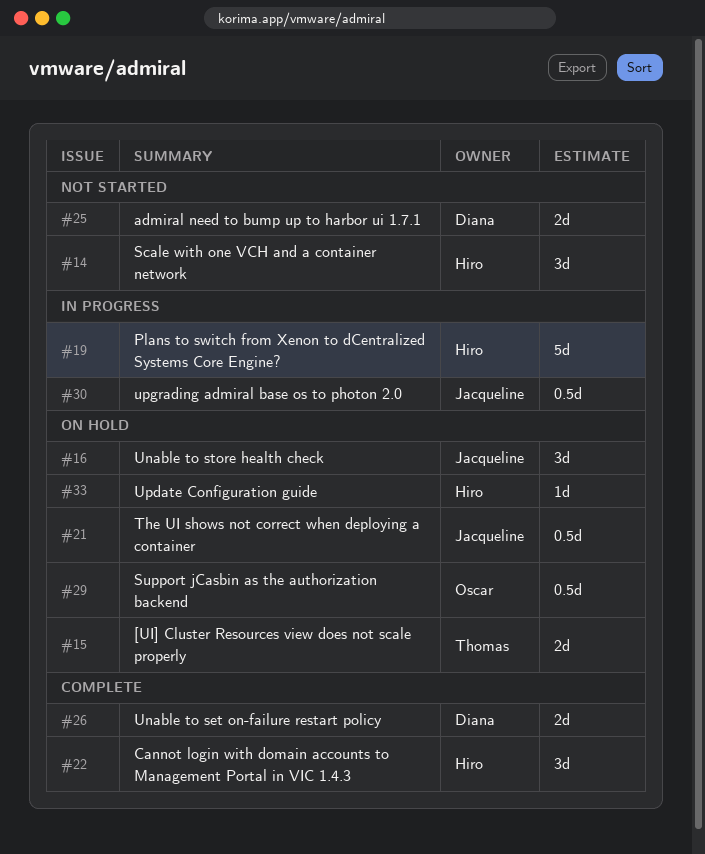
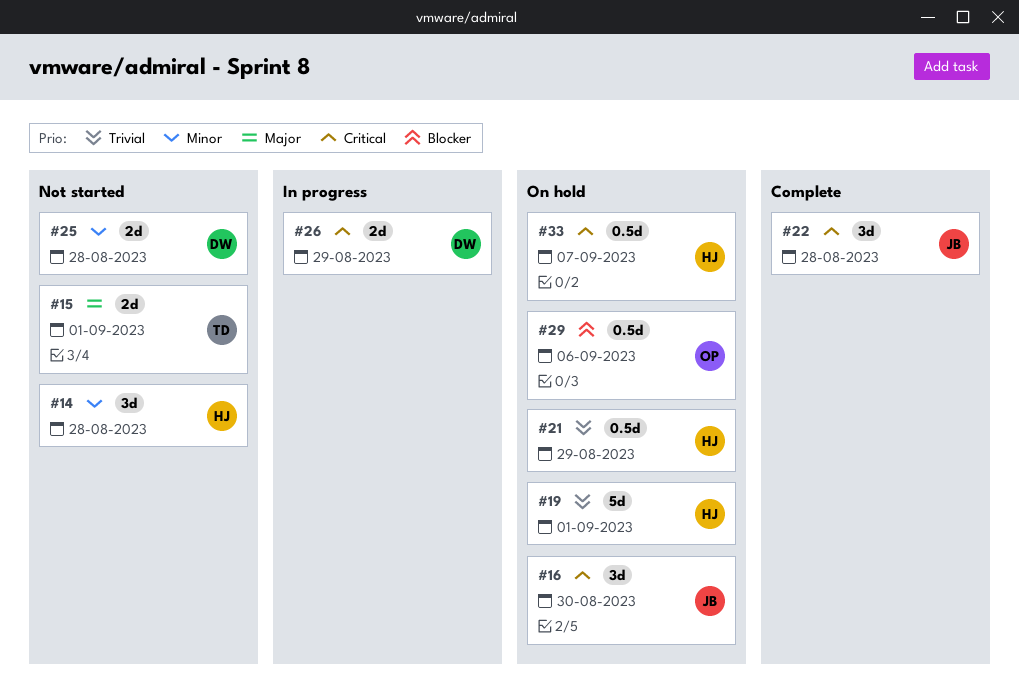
#15, status: On hold -> Not started
#19, status: In progress -> On hold
#21, owner: Jacqueline -> Hiro
#22, owner: Hiro -> Jacqueline
#26, status: Complete -> In progress
#30: present -> none
#33, estimate: 1d -> 0.5d

